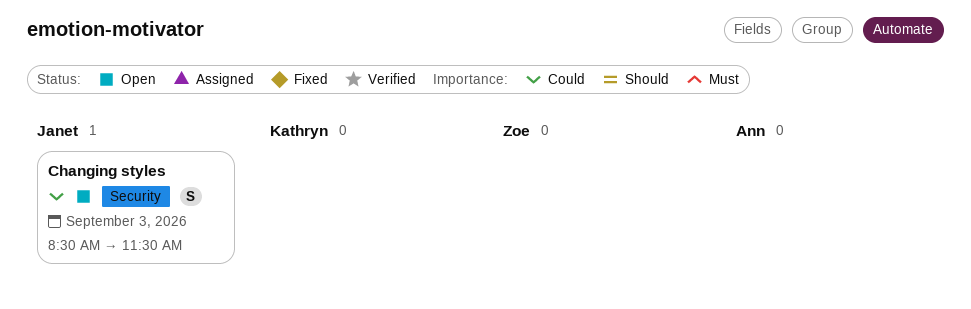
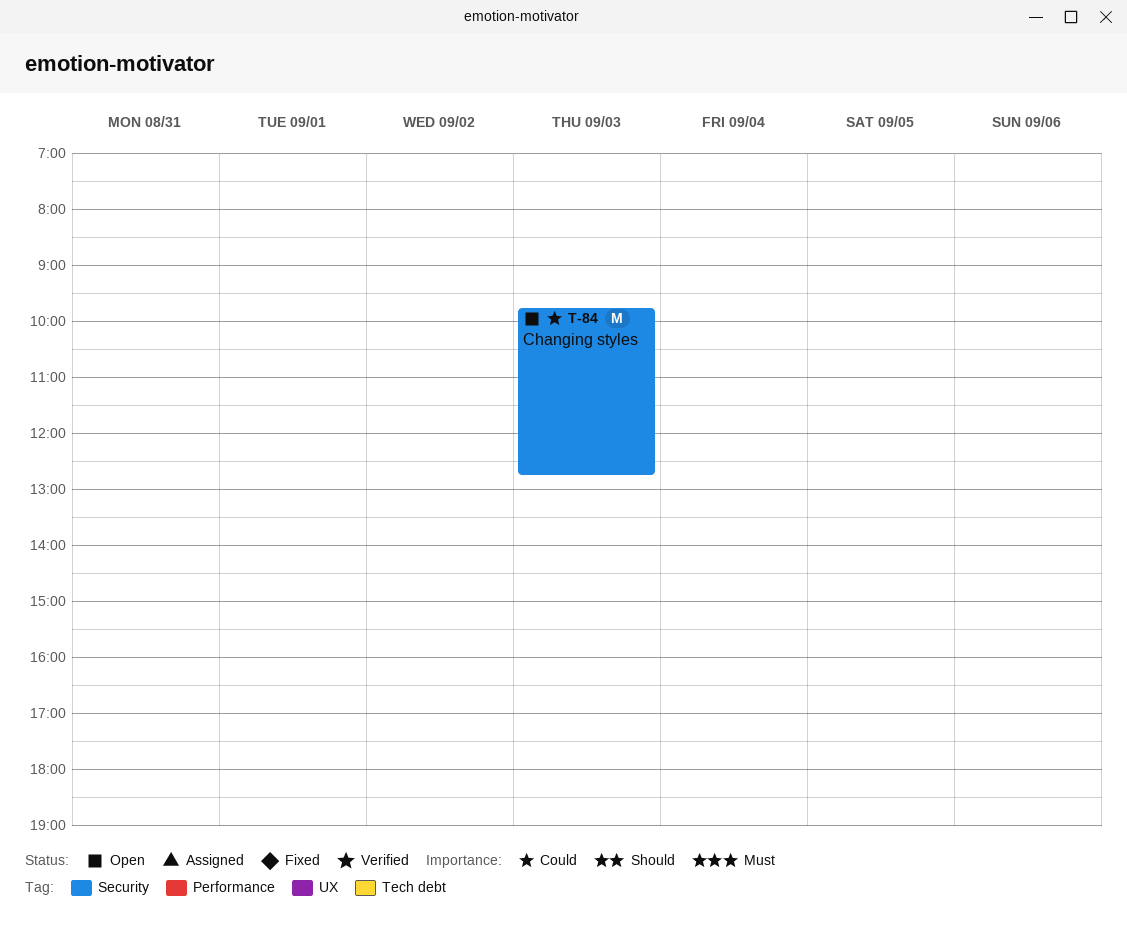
Changing styles, estimate: S -> M
Changing styles, begins: 08:30 -> 09:45
Changing styles, ends: 11:30 -> 12:45

